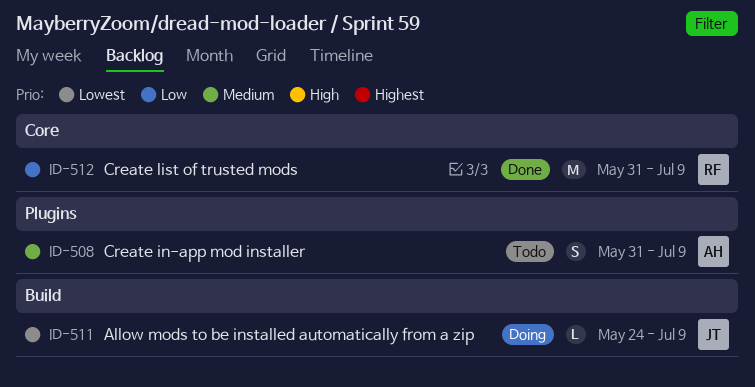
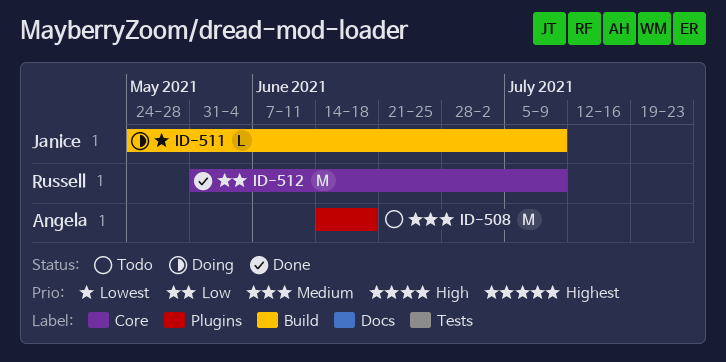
ID-508, estimate: S -> M
ID-508, start: May 31 -> Jun 14
ID-508, due: Jul 9 -> Jun 18

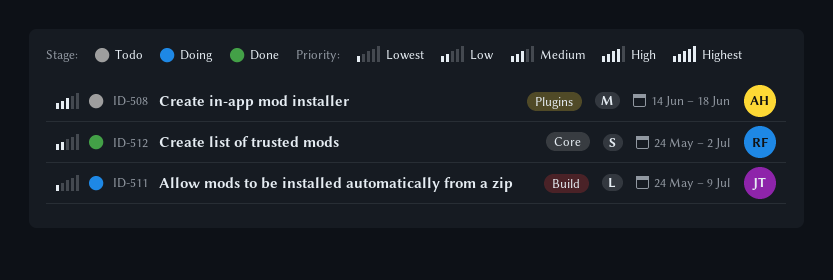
ID-512, estimate: M -> S
ID-512, start: May 31 -> May 24
ID-512, due: Jul 9 -> Jul 2

